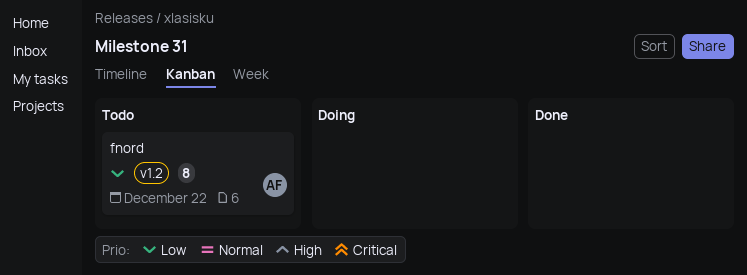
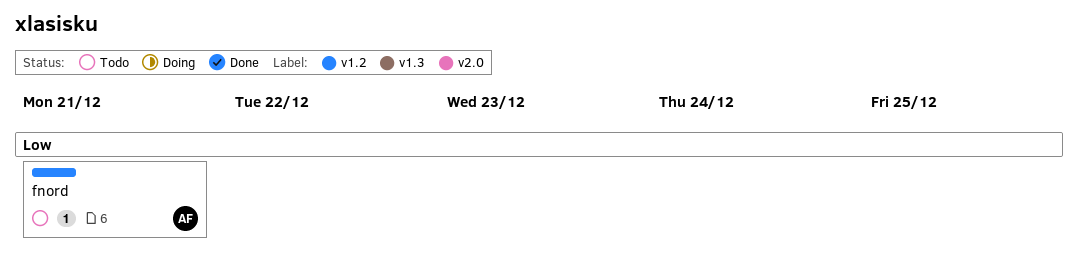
fnord, estimate: 8 -> 1
fnord, due: Dec 22 -> Dec 21

